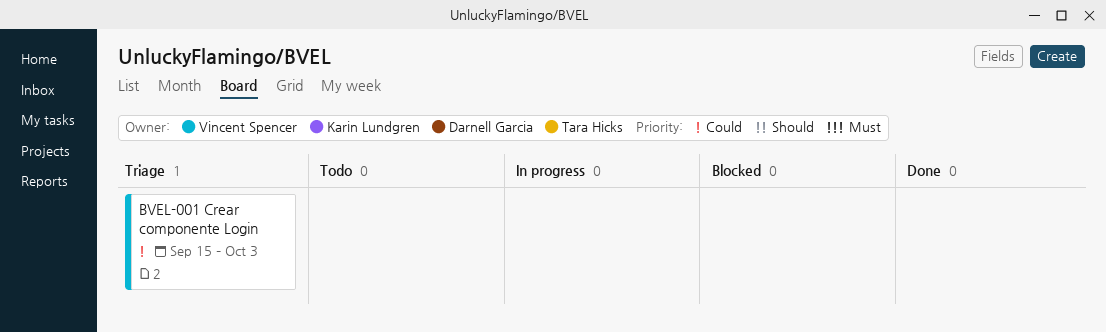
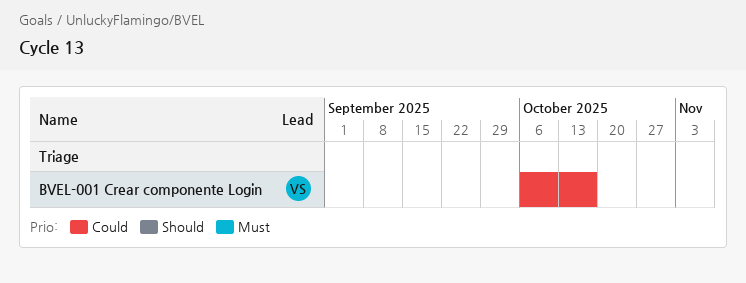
BVEL-001 Crear componente Login, start: Sep 15 -> Oct 6
BVEL-001 Crear componente Login, due: Oct 3 -> Oct 17

